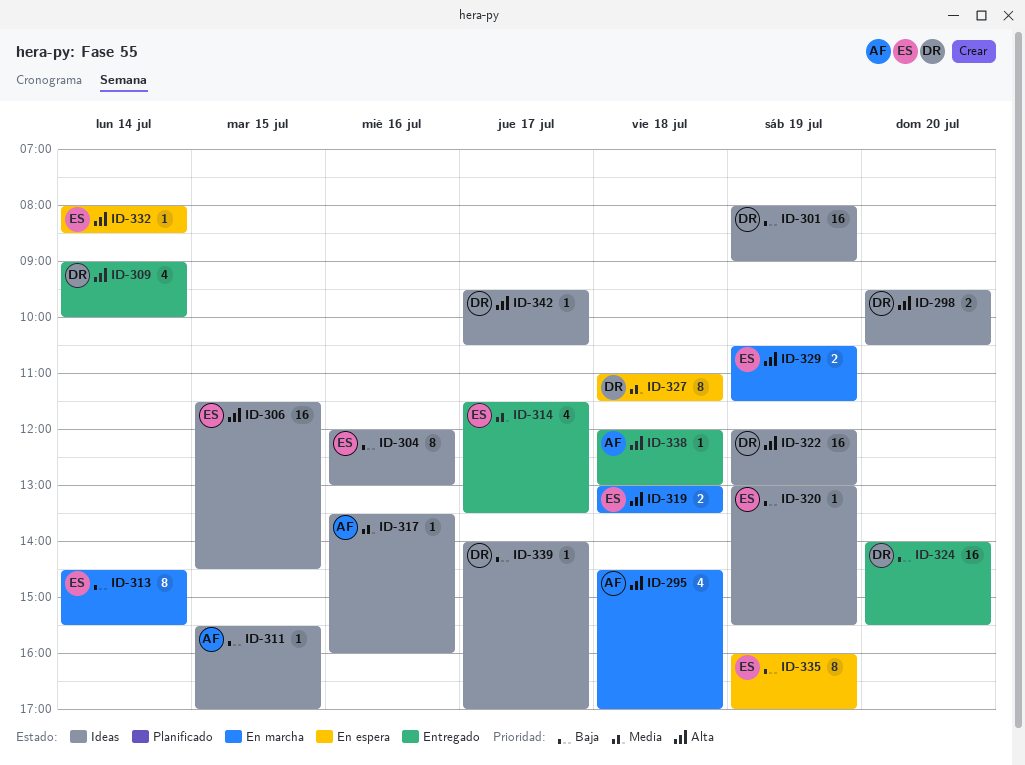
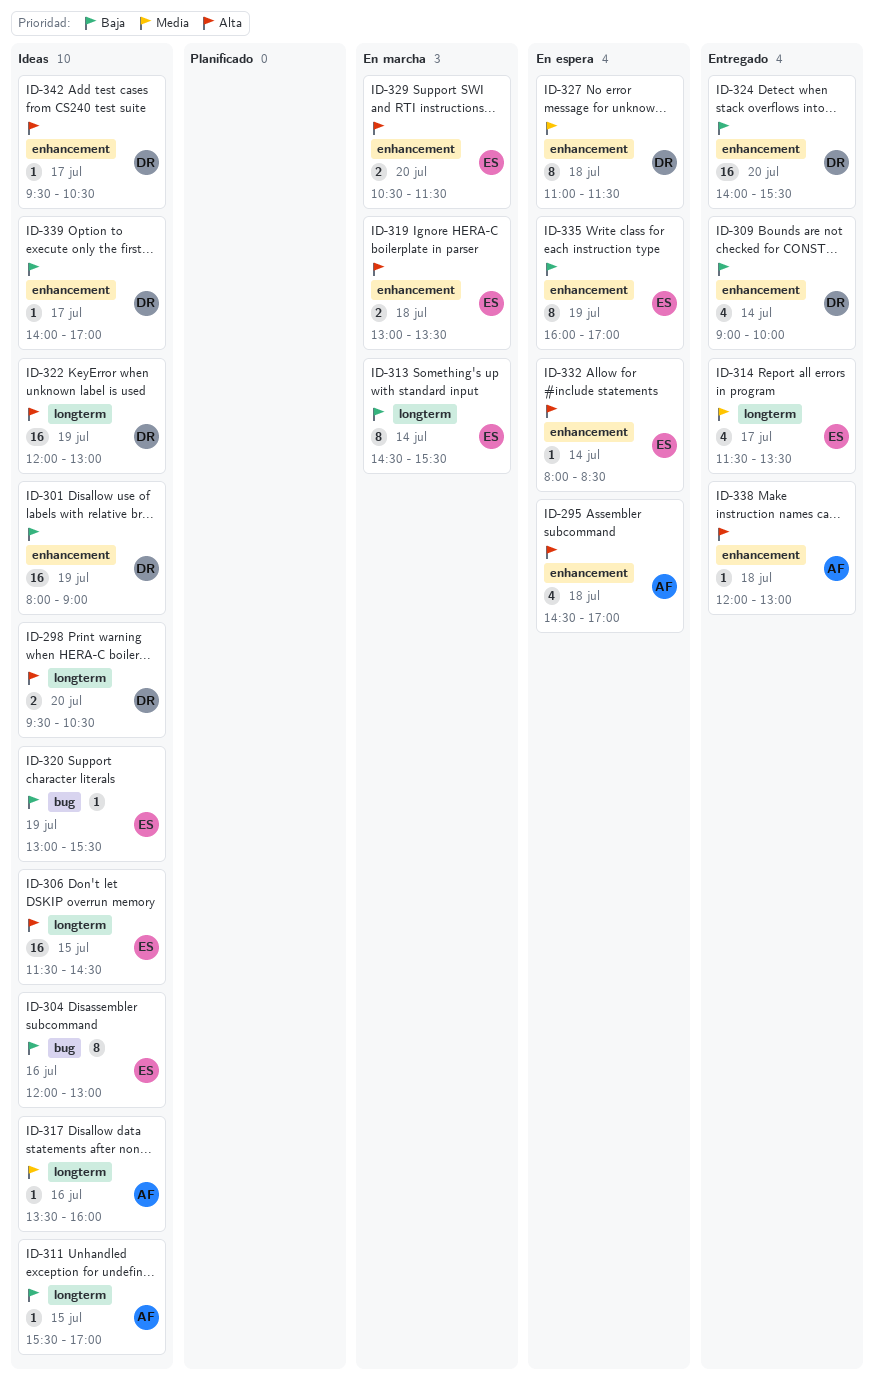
ID-295, status: En marcha -> En espera
ID-309, priority: Alta -> Baja
ID-329, day: Jul 19 -> Jul 20

